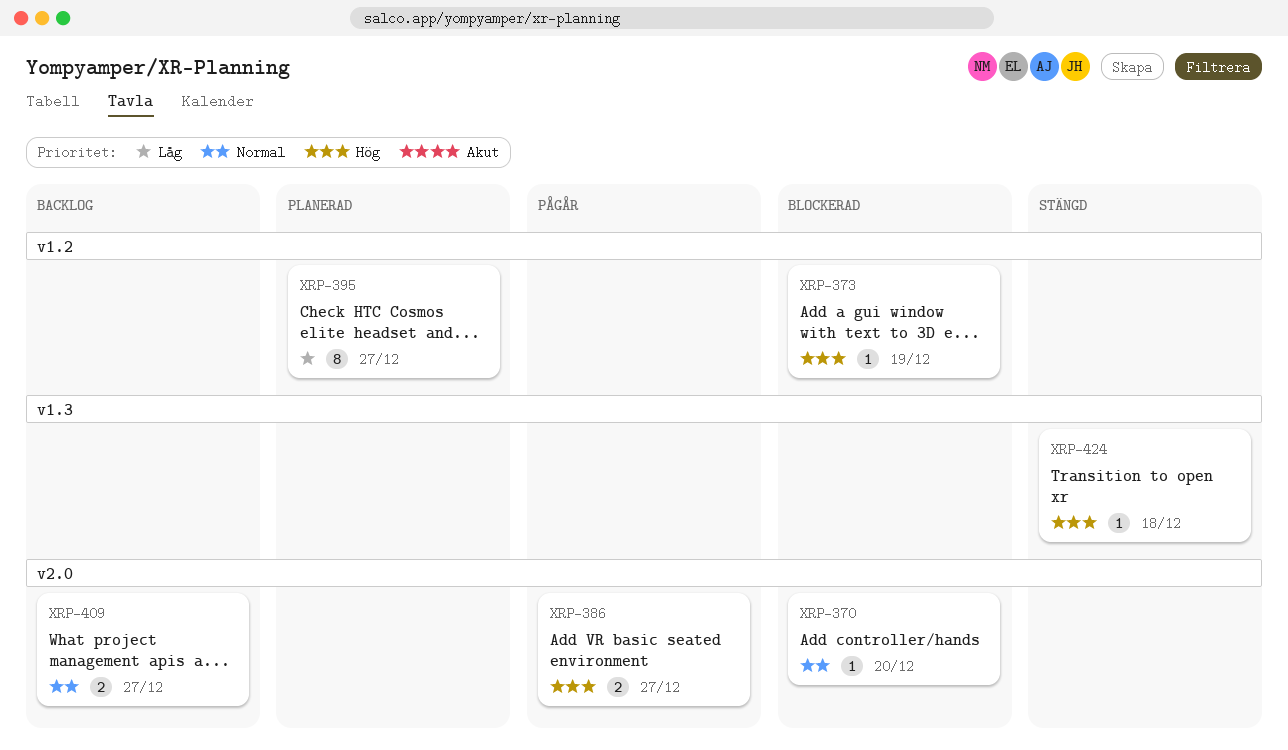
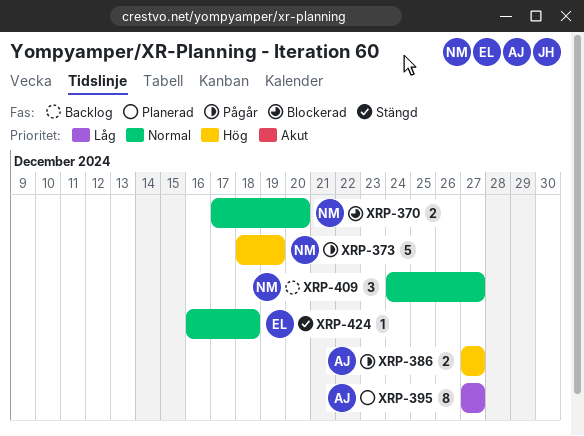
XRP-370, estimate: 1 -> 2
XRP-373, status: Blockerad -> Pågår
XRP-373, estimate: 1 -> 5
XRP-409, estimate: 2 -> 3
XRP-424, priority: Hög -> Normal

